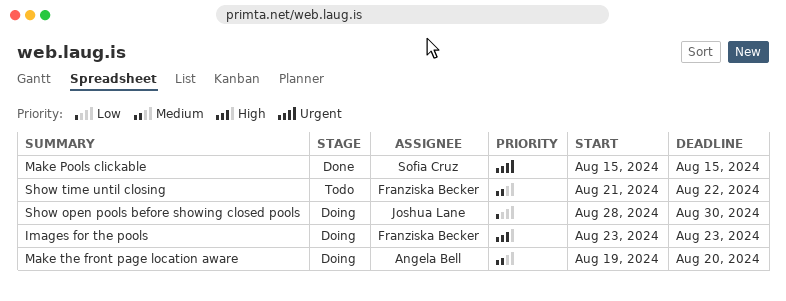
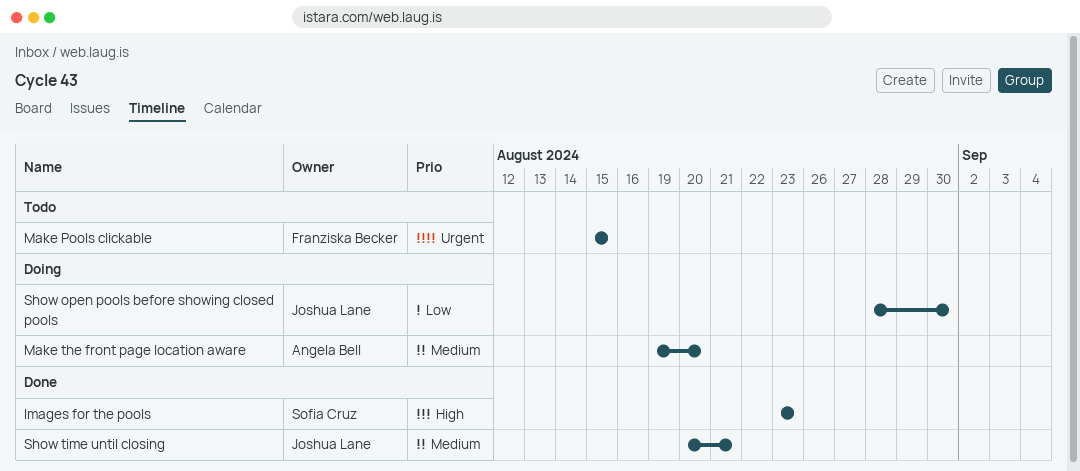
Images for the pools, status: Doing -> Done
Images for the pools, owner: Franziska Becker -> Sofia Cruz
Make Pools clickable, status: Done -> Todo
Make Pools clickable, owner: Sofia Cruz -> Franziska Becker
Show time until closing, status: Todo -> Done
Show time until closing, owner: Franziska Becker -> Joshua Lane
Show time until closing, start: Aug 21 -> Aug 20
Show time until closing, due: Aug 22 -> Aug 21

